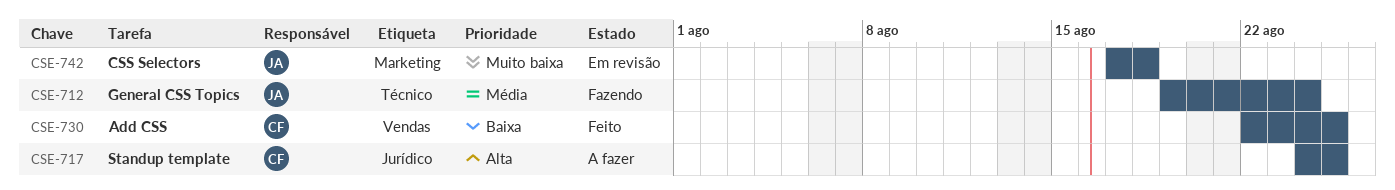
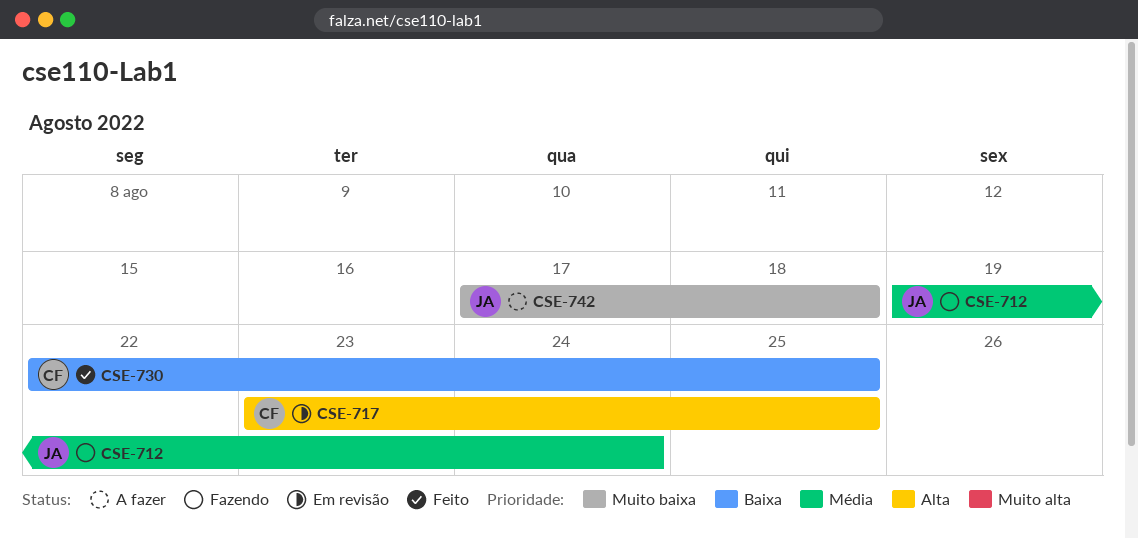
CSE-717, status: A fazer -> Em revisão
CSE-717, start: Aug 24 -> Aug 23
CSE-742, status: Em revisão -> A fazer

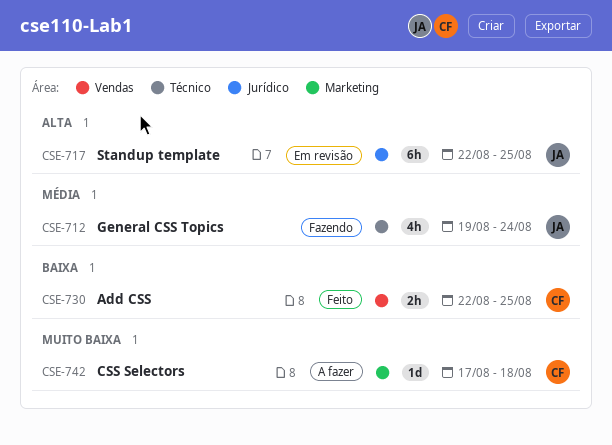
CSE-717, owner: CF -> JA
CSE-717, start: Aug 23 -> Aug 22
CSE-742, owner: JA -> CF

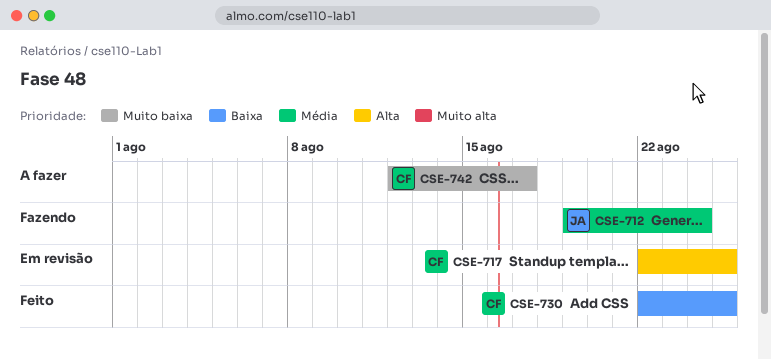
CSE-717, owner: JA -> CF
CSE-742, start: Aug 17 -> Aug 12
CSE-742, due: Aug 18 -> Aug 17

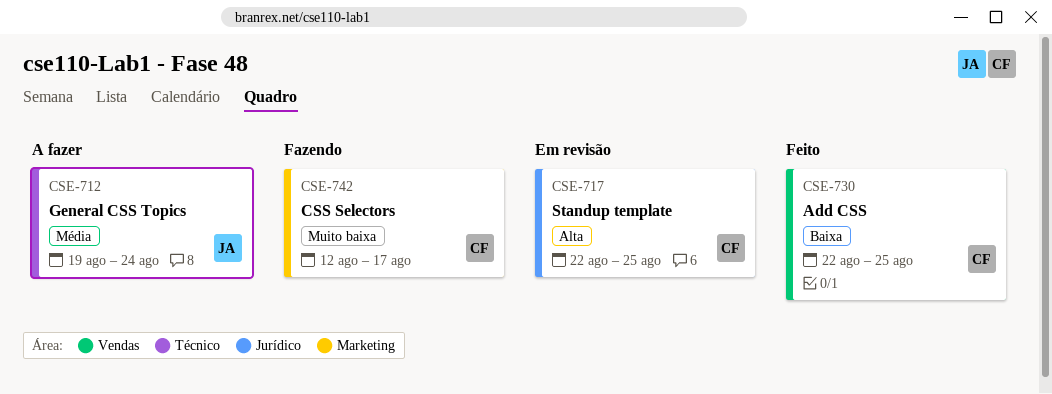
CSE-712, status: Fazendo -> A fazer
CSE-742, status: A fazer -> Fazendo

